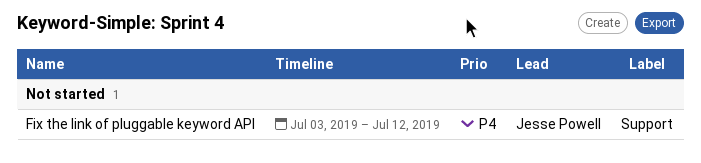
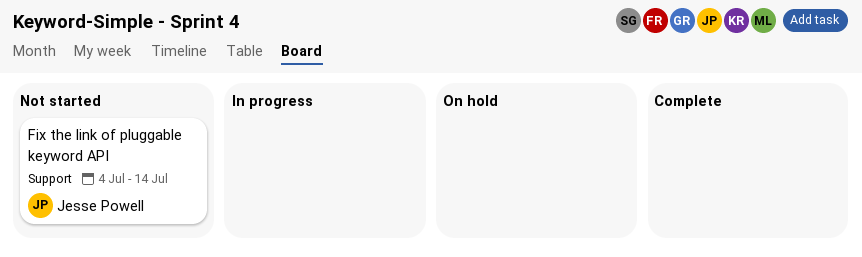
Fix the link of pluggable keyword API, start: Jul 3 -> Jul 4
Fix the link of pluggable keyword API, due: Jul 12 -> Jul 14

